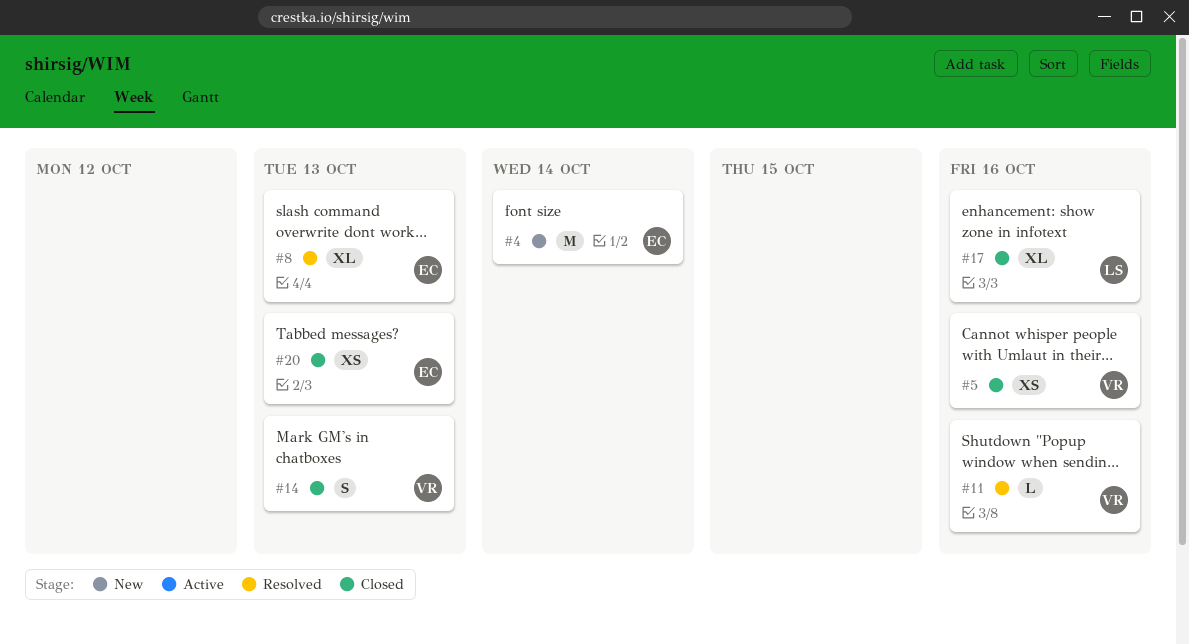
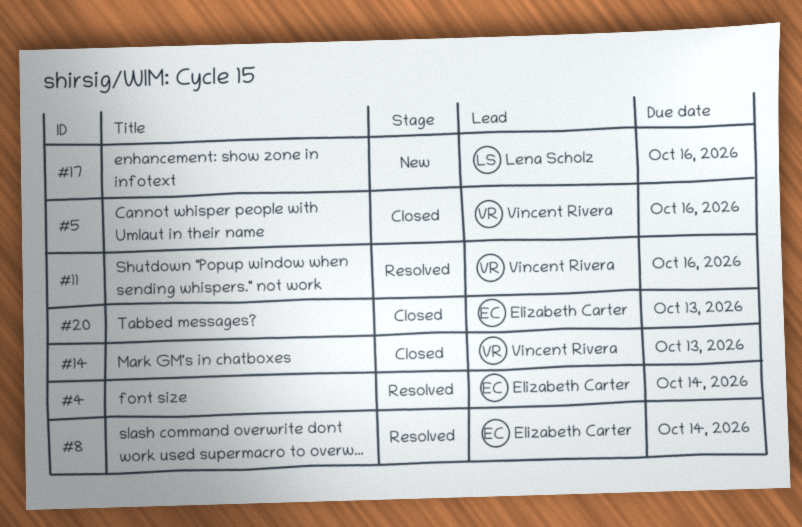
#4, status: New -> Resolved
#8, due: Oct 13 -> Oct 14
#17, status: Closed -> New

